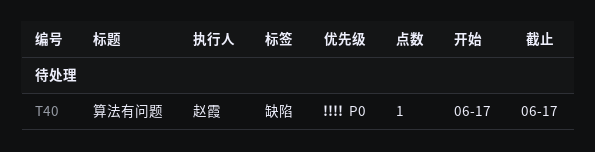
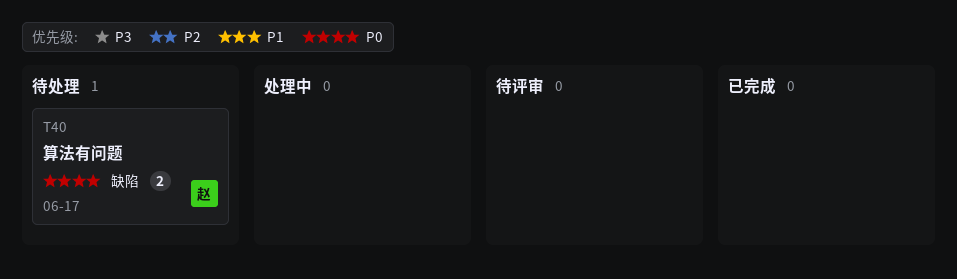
T40, estimate: 1 -> 2

